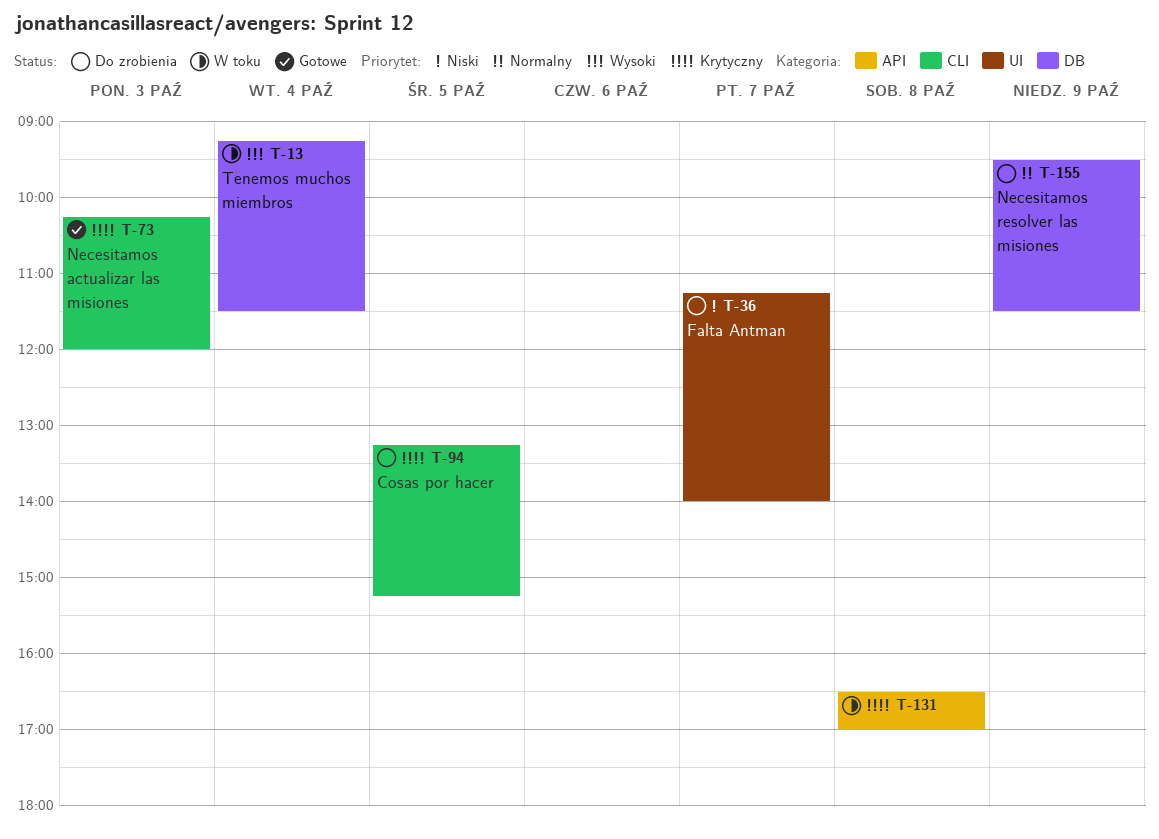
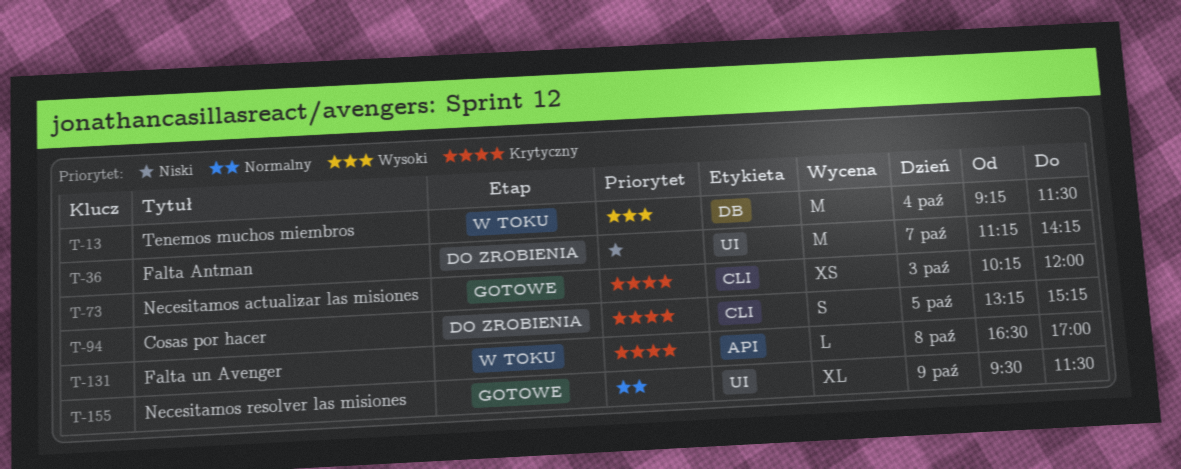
T-36, ends: 14:00 -> 14:15
T-155, status: Do zrobienia -> Gotowe
T-155, label: DB -> UI

